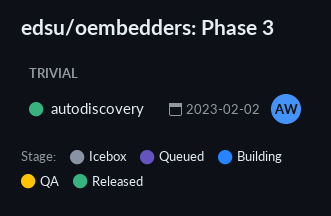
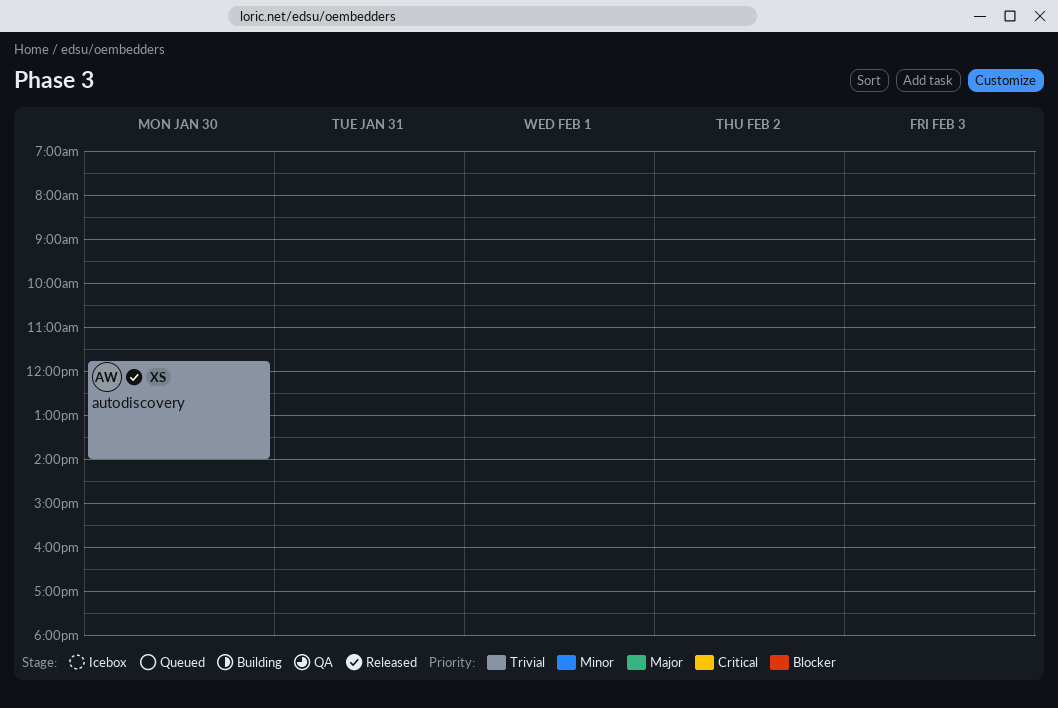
autodiscovery, day: Feb 2 -> Jan 30

